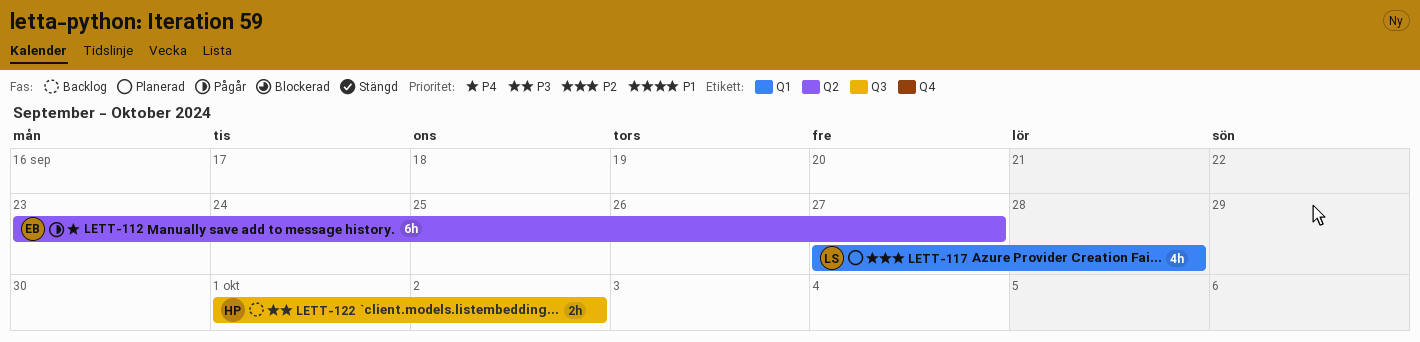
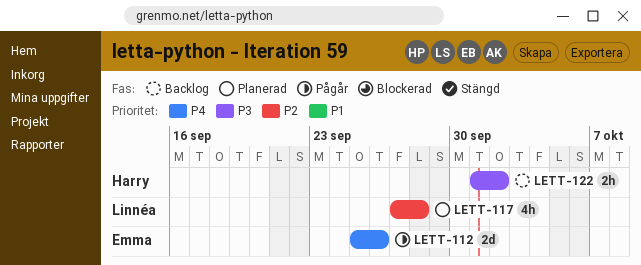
LETT-112, estimate: 6h -> 2d
LETT-112, start: Sep 23 -> Sep 25
LETT-112, due: Sep 27 -> Sep 26

